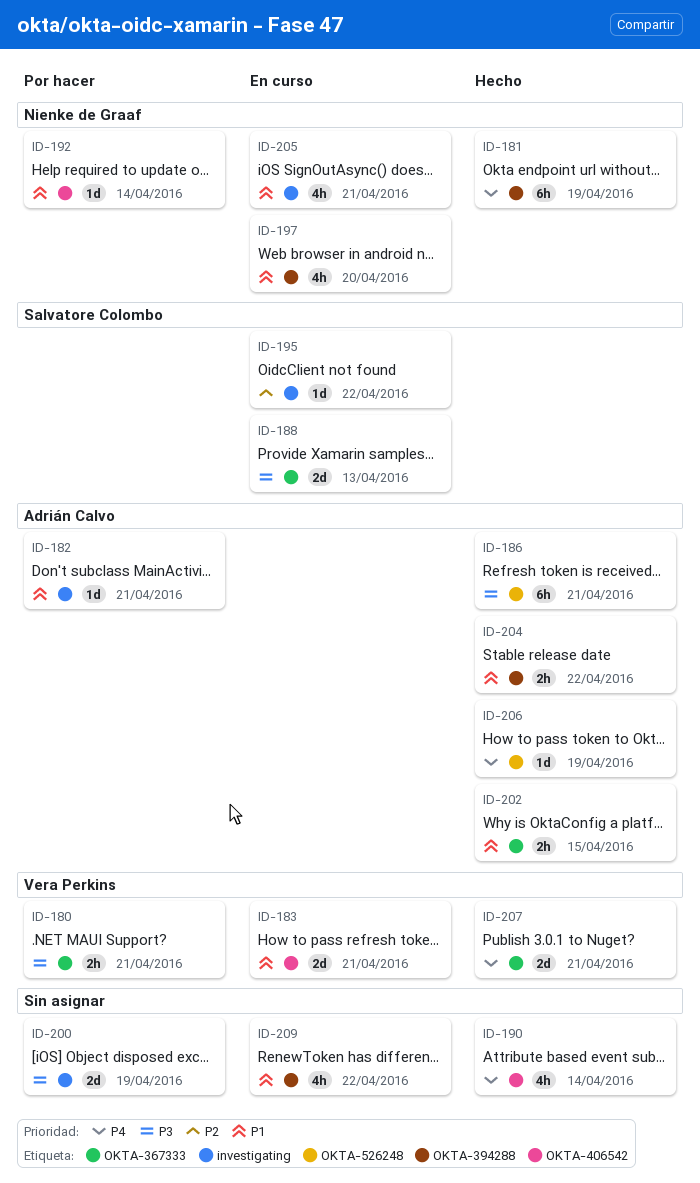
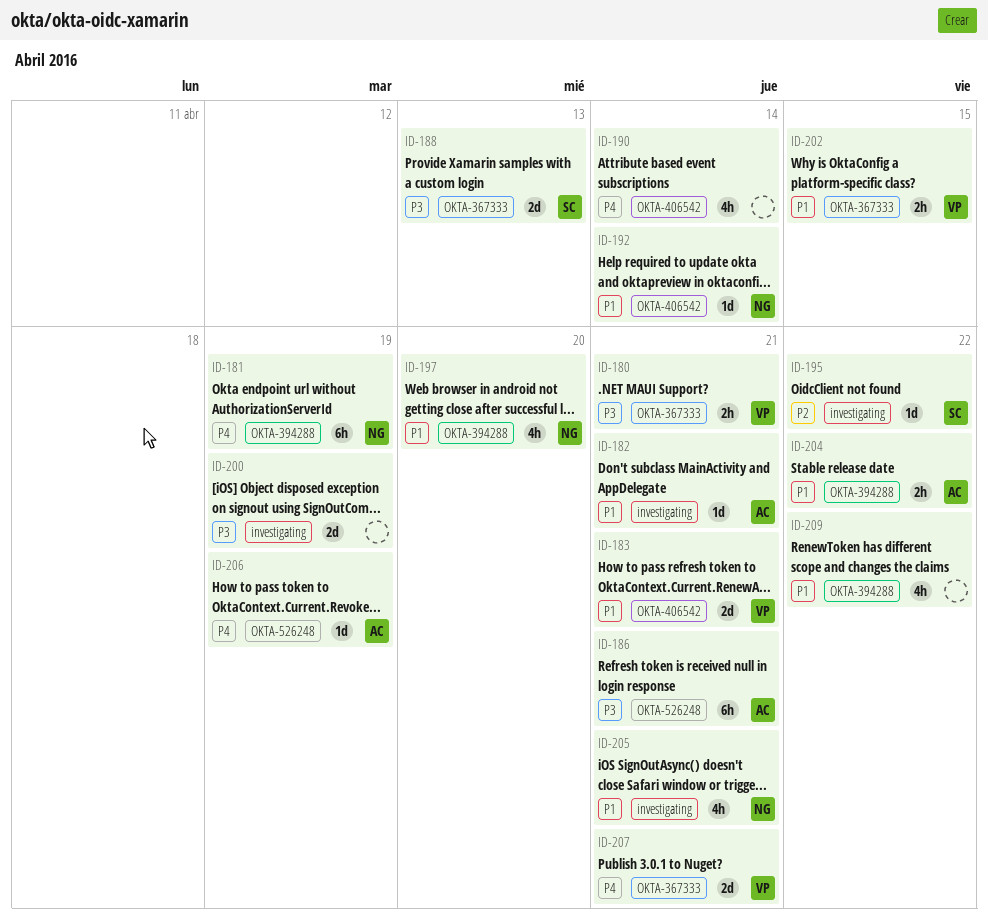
ID-202, owner: Adrián Calvo -> Vera Perkins

